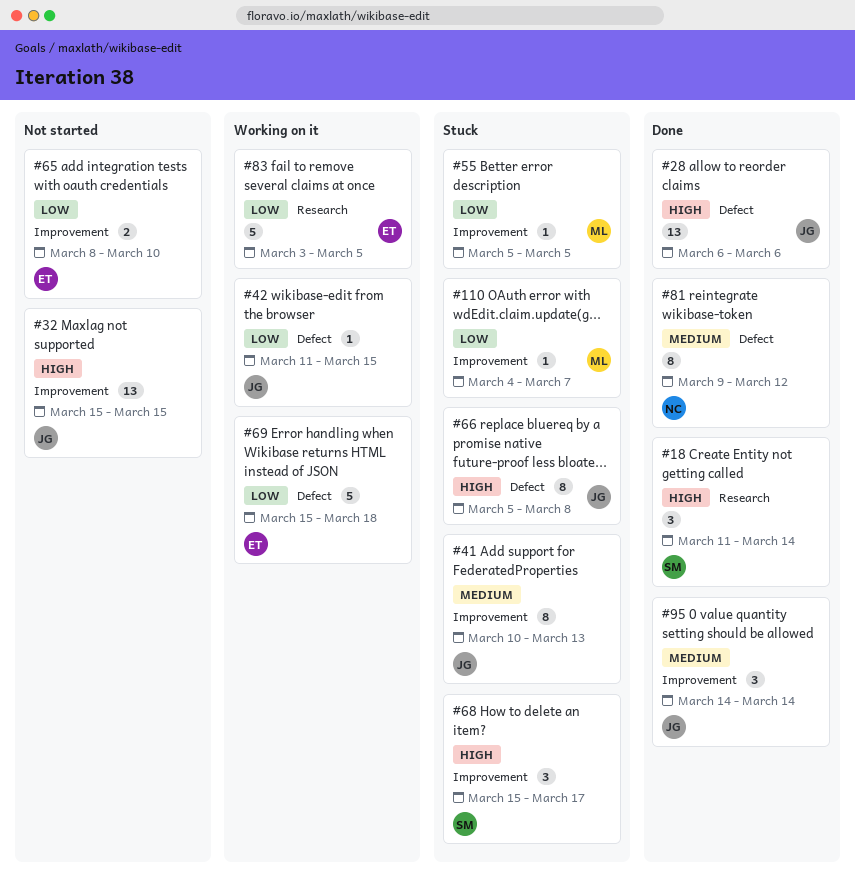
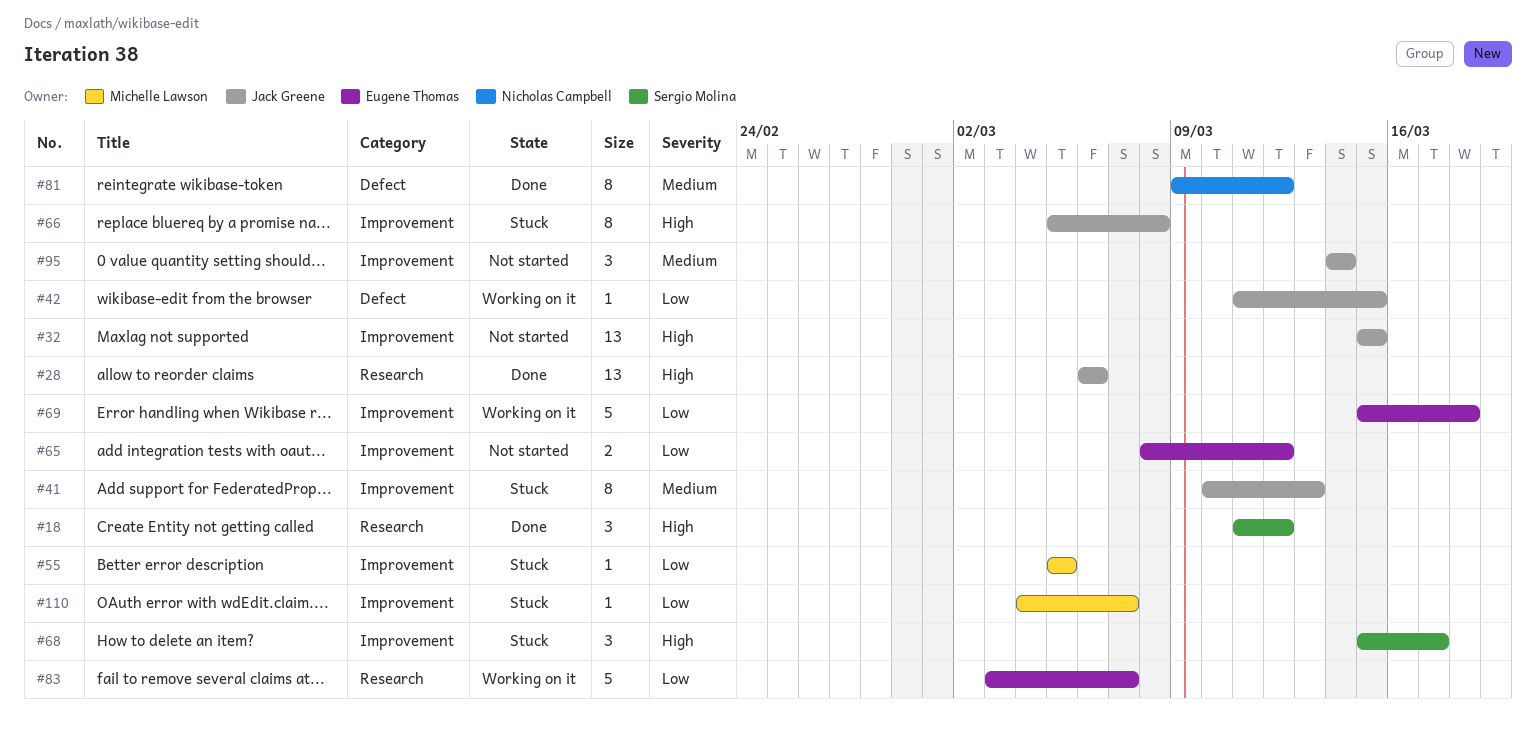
#18, due: Mar 14 -> Mar 12
#28, label: Defect -> Research
#65, due: Mar 10 -> Mar 12
#66, label: Defect -> Improvement
#69, label: Defect -> Improvement
#83, due: Mar 5 -> Mar 7
#95, status: Done -> Not started

